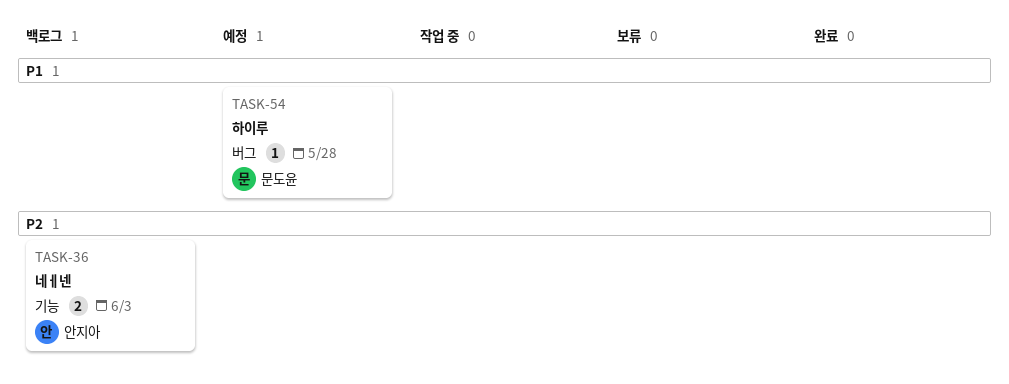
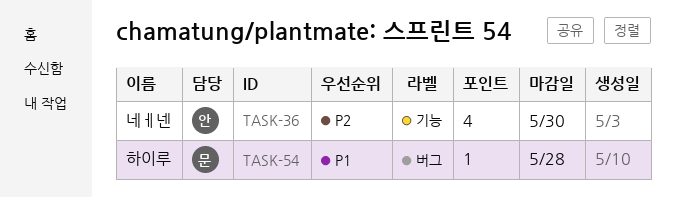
TASK-36, estimate: 2 -> 4
TASK-36, due: Jun 3 -> May 30

